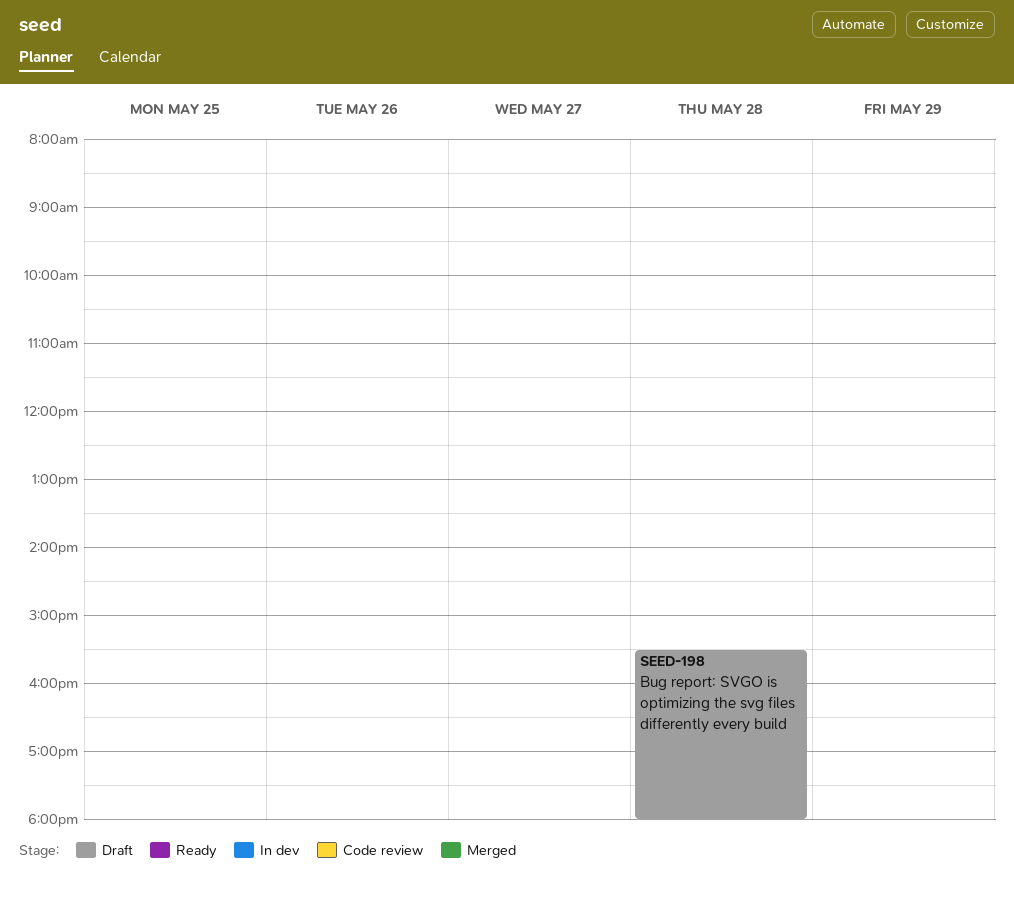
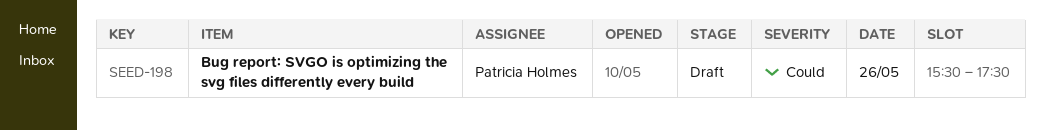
SEED-198, day: May 28 -> May 26
SEED-198, ends: 18:00 -> 17:30

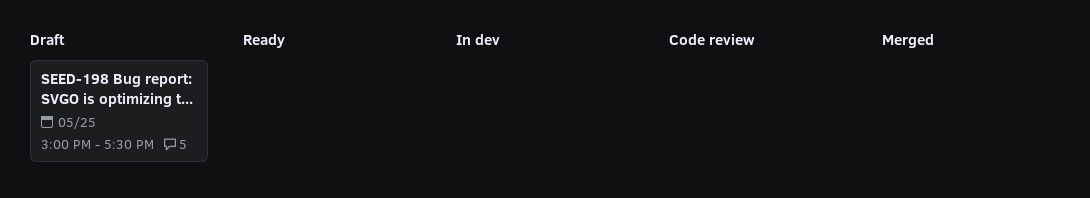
SEED-198, day: May 26 -> May 25
SEED-198, begins: 15:30 -> 15:00

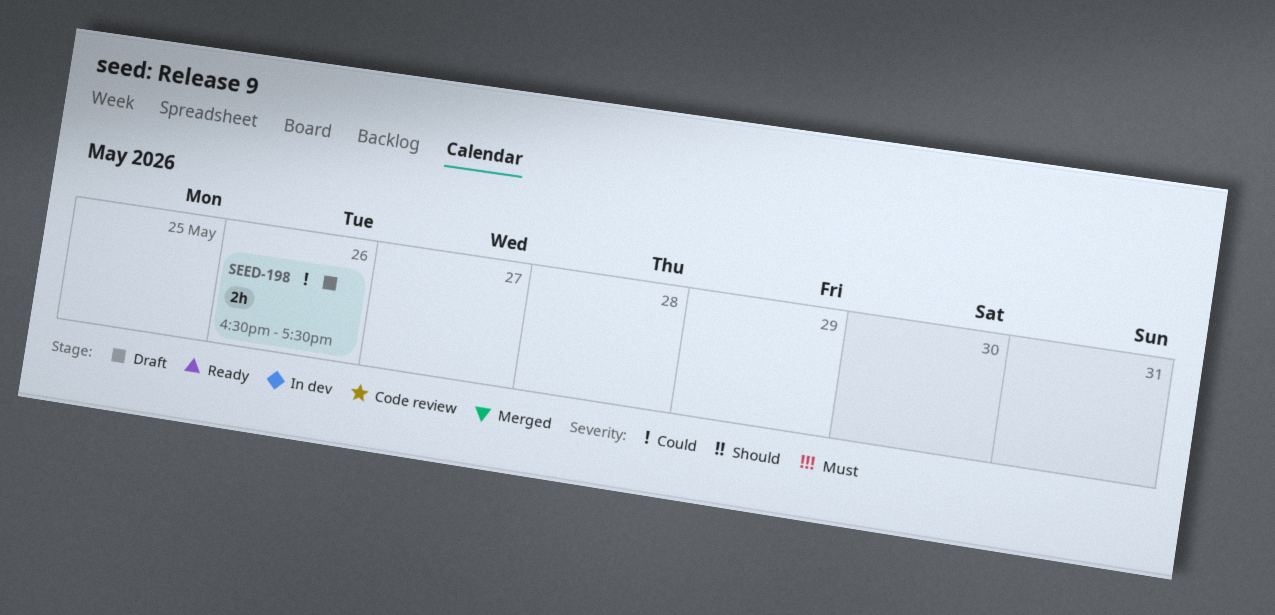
SEED-198, day: May 25 -> May 26
SEED-198, begins: 15:00 -> 16:30

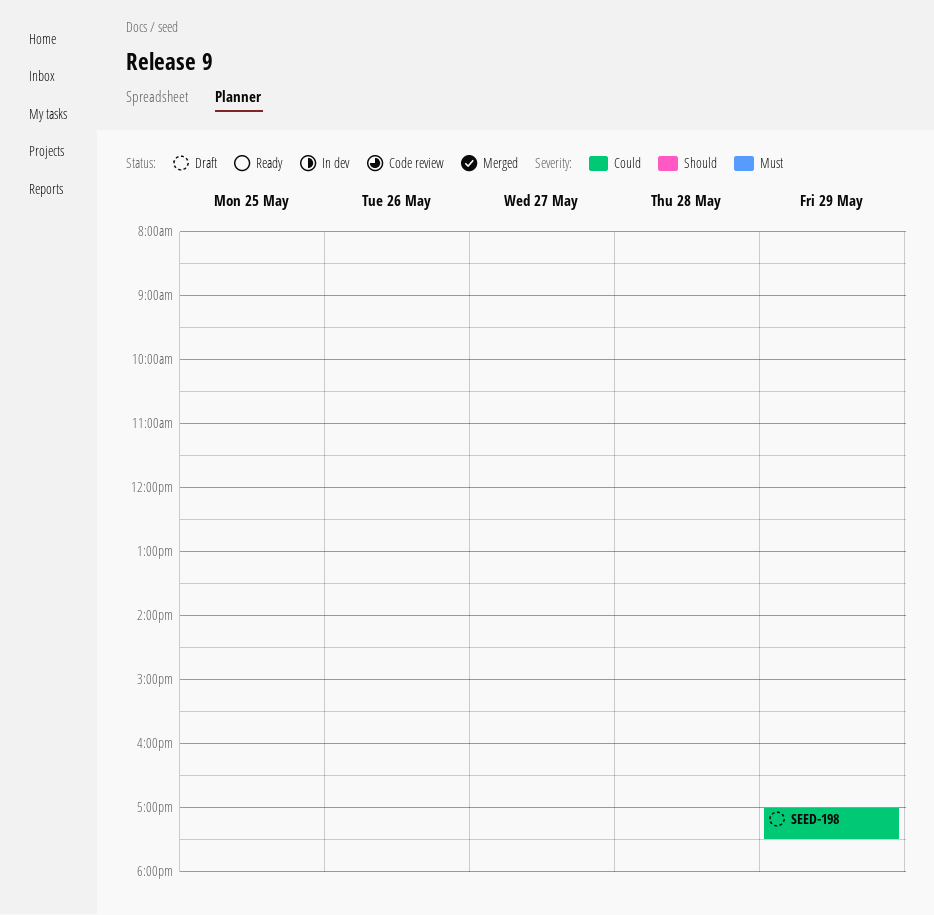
SEED-198, day: May 26 -> May 29
SEED-198, begins: 16:30 -> 17:00

